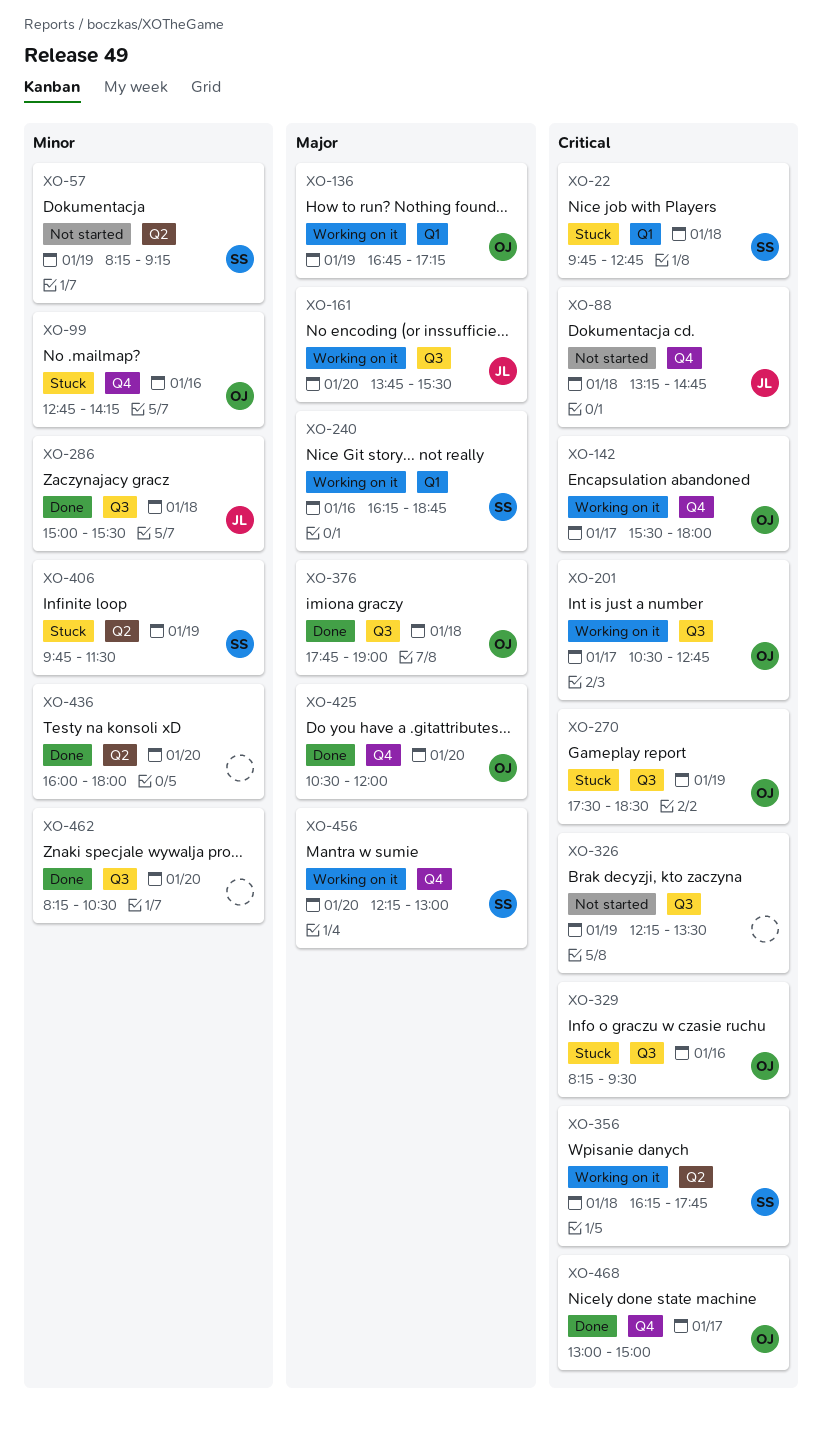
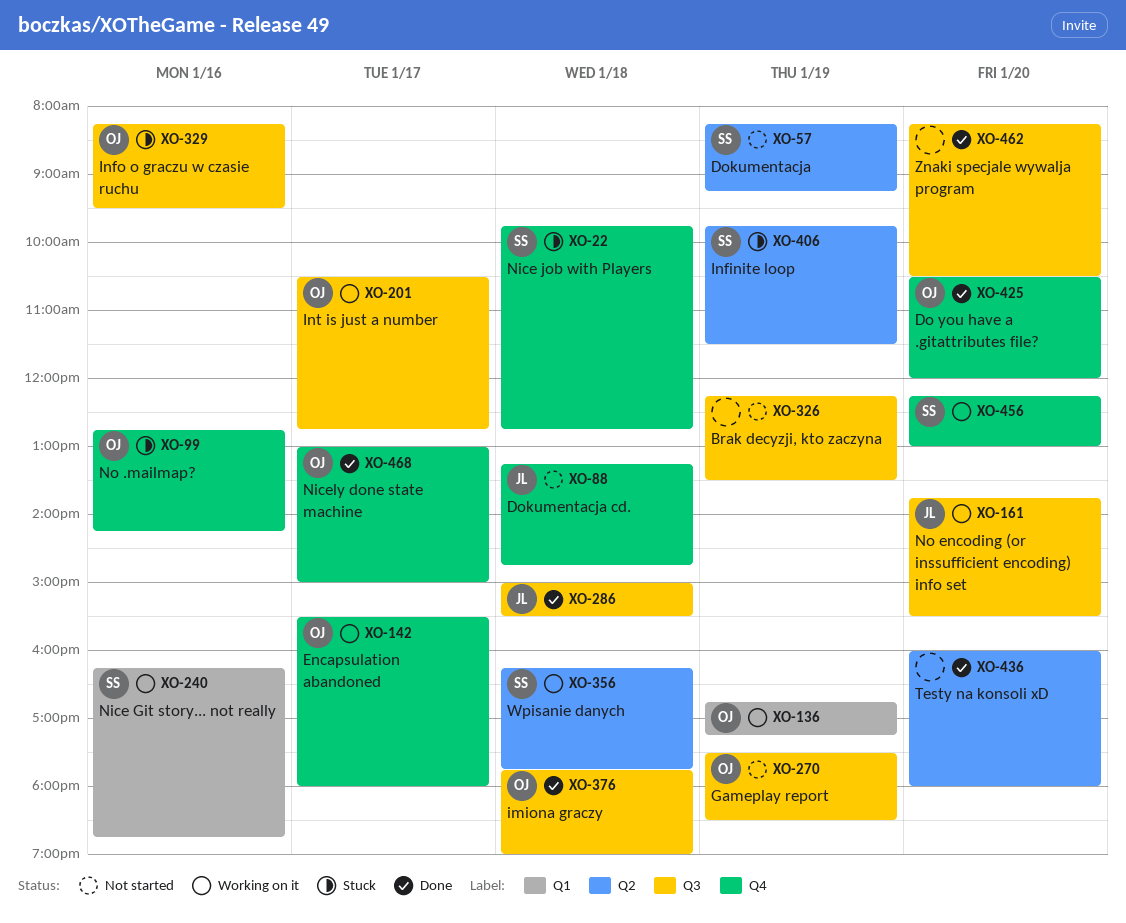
XO-22, label: Q1 -> Q4
XO-270, status: Stuck -> Not started

